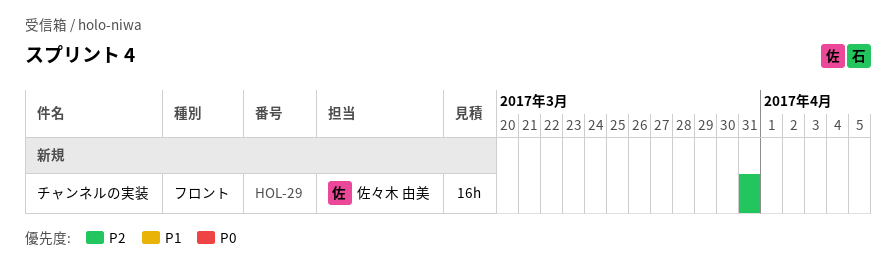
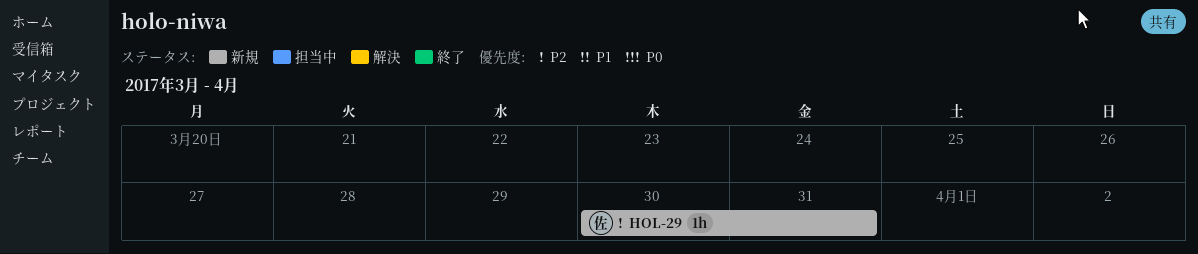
HOL-29, estimate: 16h -> 1h
HOL-29, start: Mar 31 -> Mar 30

